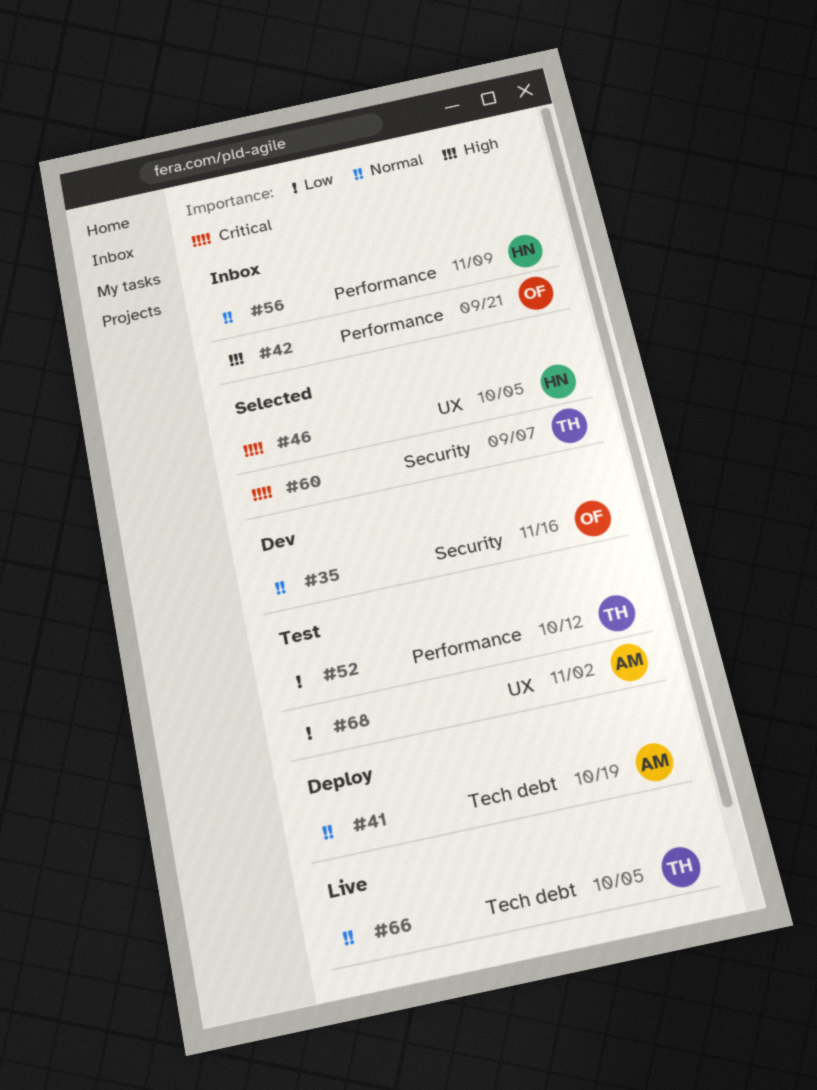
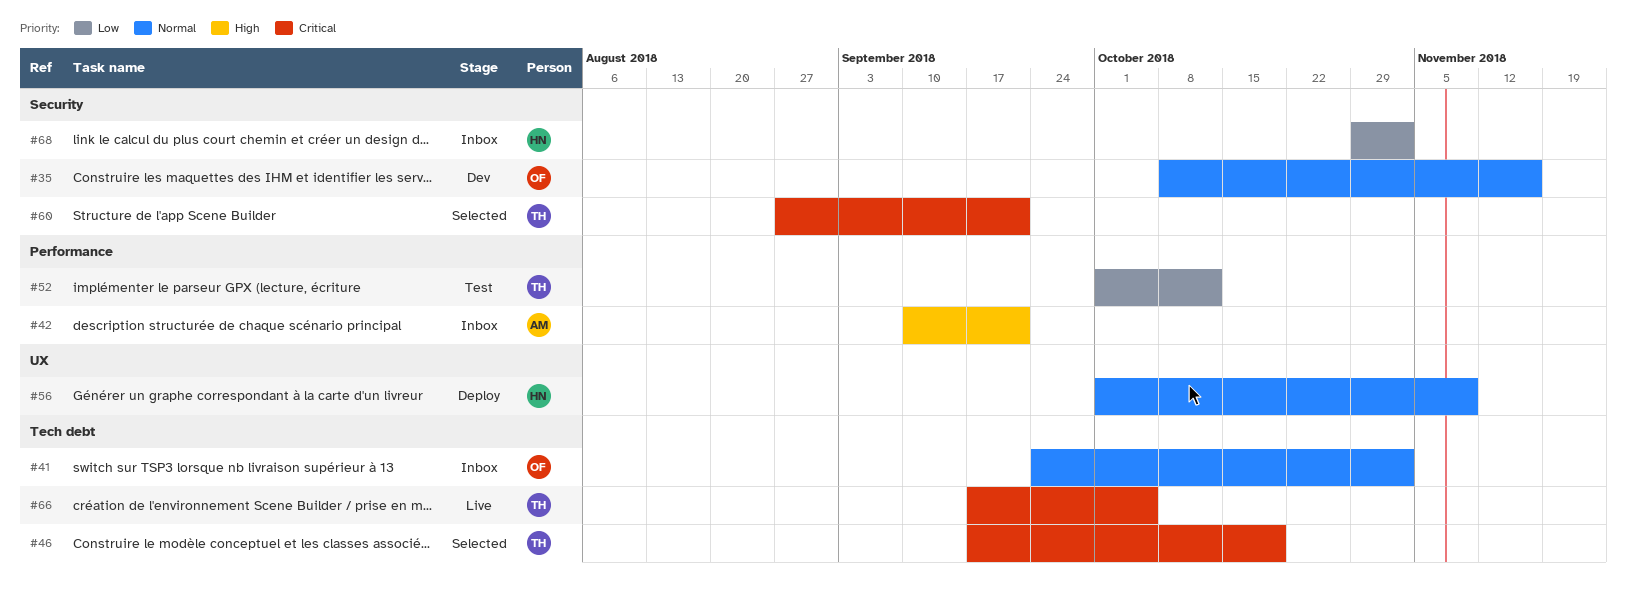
#41, status: Deploy -> Inbox
#41, owner: AM -> OF
#41, due: Oct 19 -> Nov 2
#42, owner: OF -> AM
#46, owner: HN -> TH
#46, label: UX -> Tech debt
#46, due: Oct 5 -> Oct 19
#56, status: Inbox -> Deploy
#56, label: Performance -> UX
#60, due: Sep 7 -> Sep 21
#66, priority: Normal -> Critical
#68, status: Test -> Inbox
#68, owner: AM -> HN
#68, label: UX -> Security

